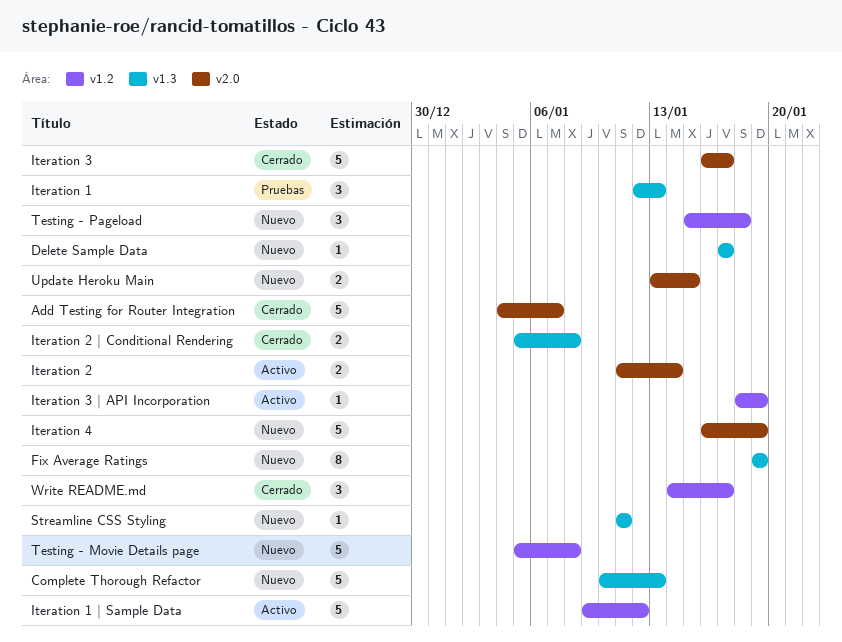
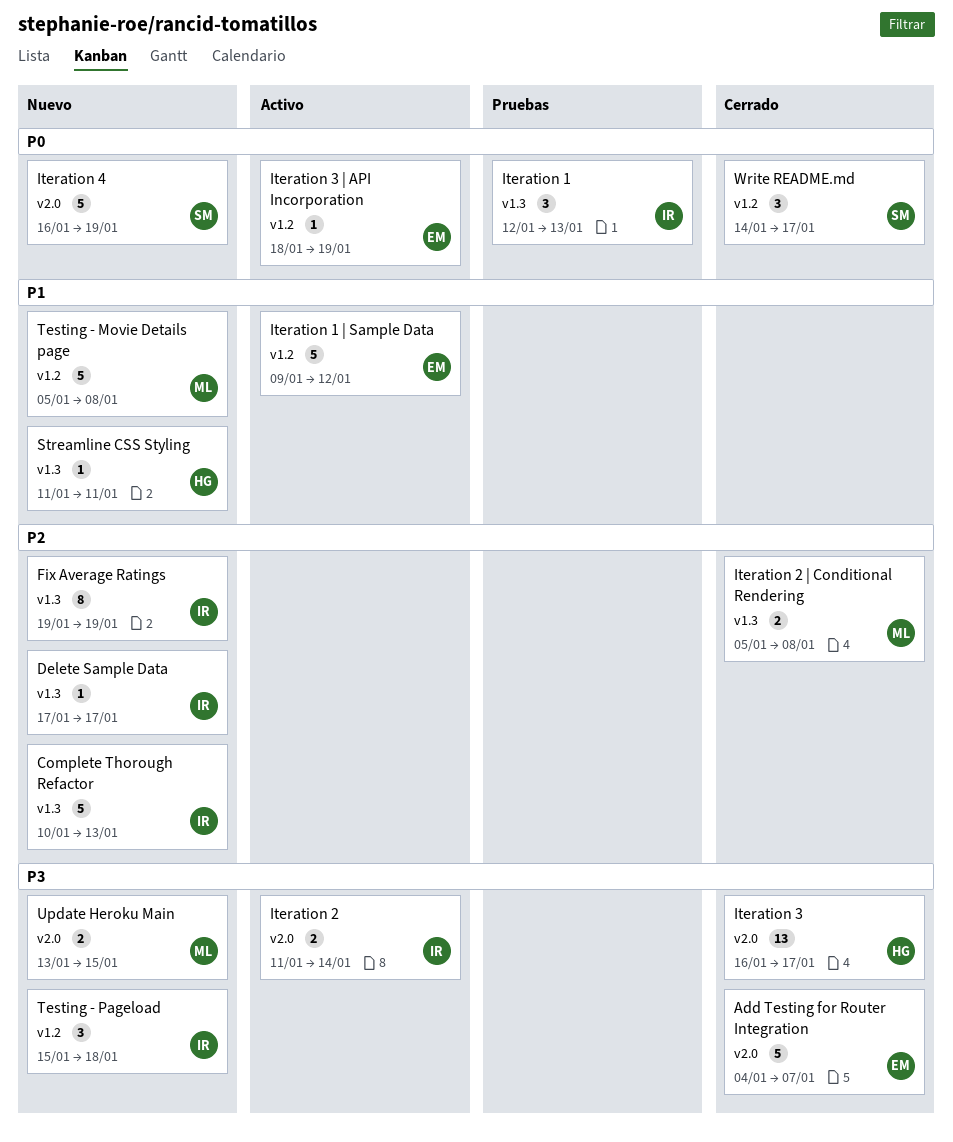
Iteration 3, estimate: 5 -> 13

